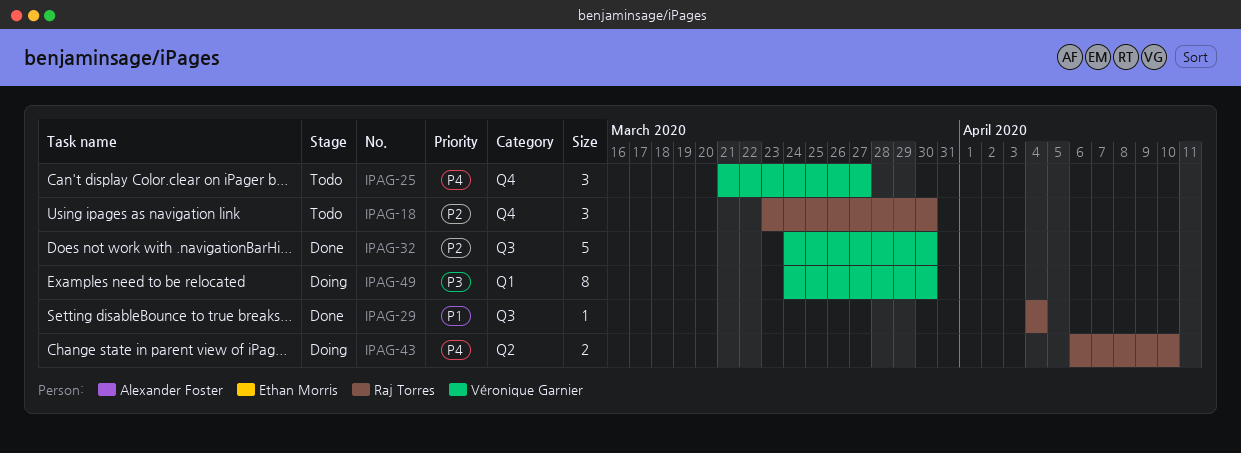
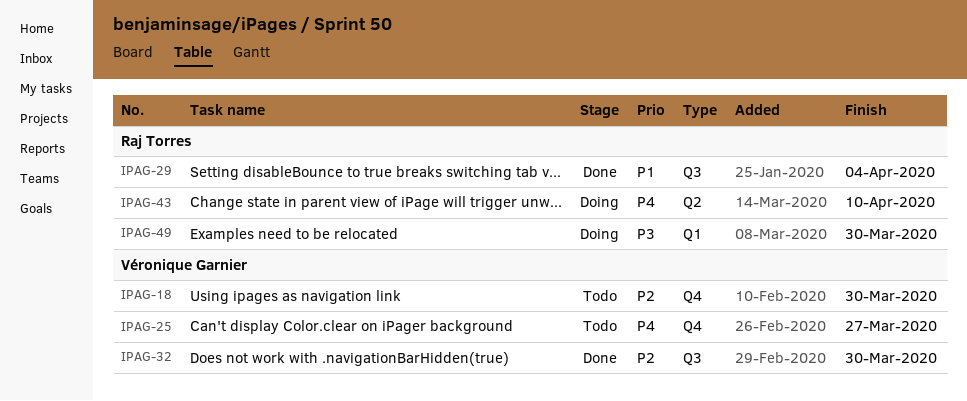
IPAG-18, owner: Raj Torres -> Véronique Garnier
IPAG-49, owner: Véronique Garnier -> Raj Torres

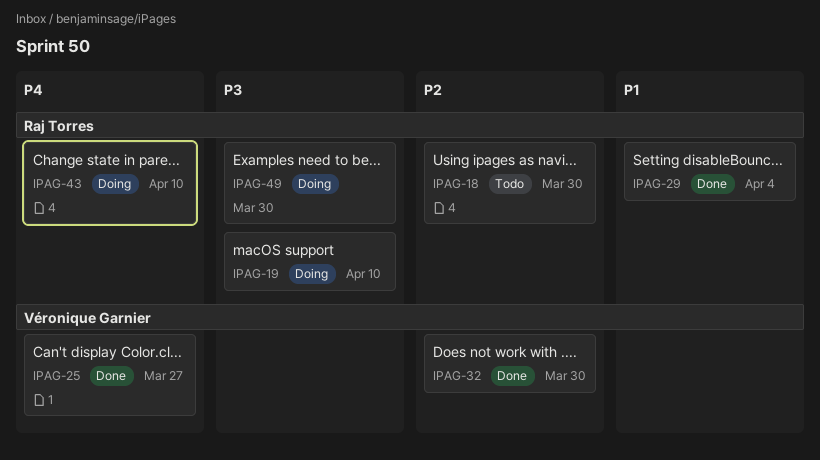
IPAG-18, owner: Véronique Garnier -> Raj Torres
IPAG-19: none -> present
IPAG-25, status: Todo -> Done

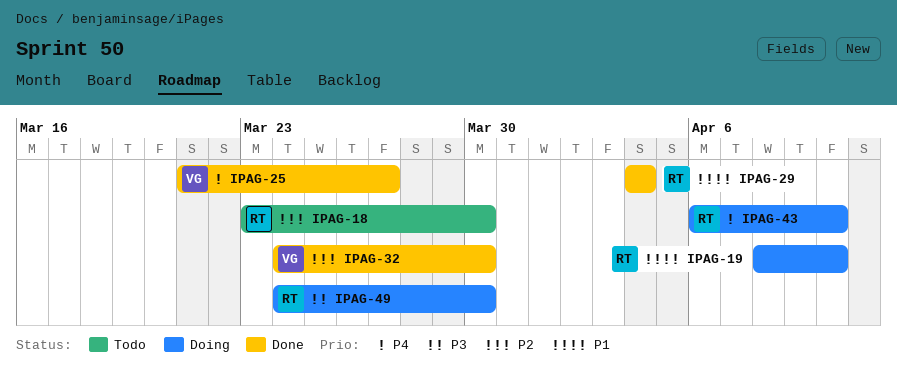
IPAG-19, priority: P3 -> P1

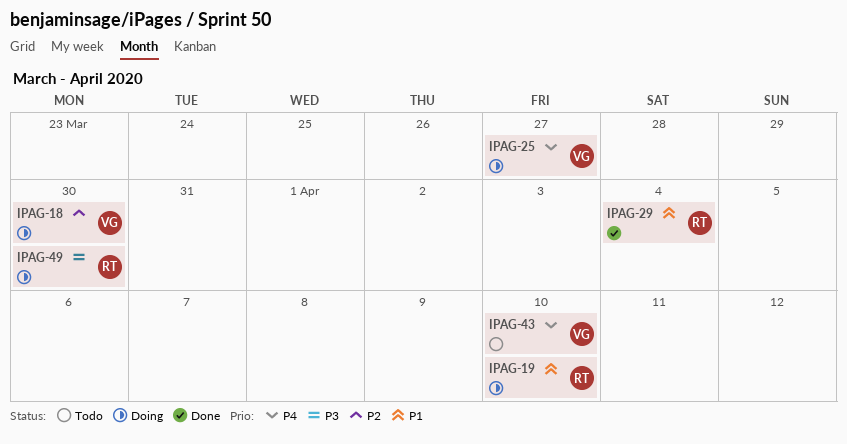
IPAG-18, status: Todo -> Doing
IPAG-18, owner: RT -> VG
IPAG-25, status: Done -> Doing
IPAG-32: present -> none
IPAG-43, status: Doing -> Todo
IPAG-43, owner: RT -> VG

